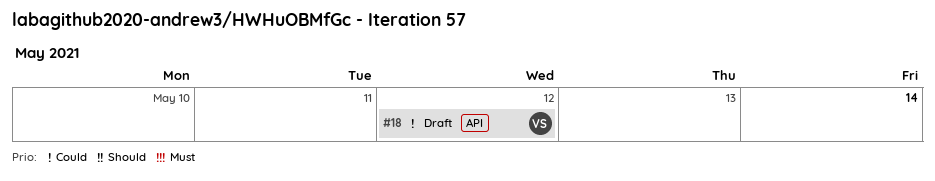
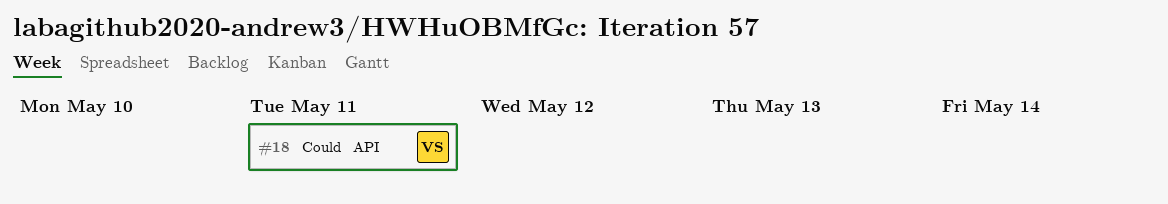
#18, due: May 12 -> May 11

